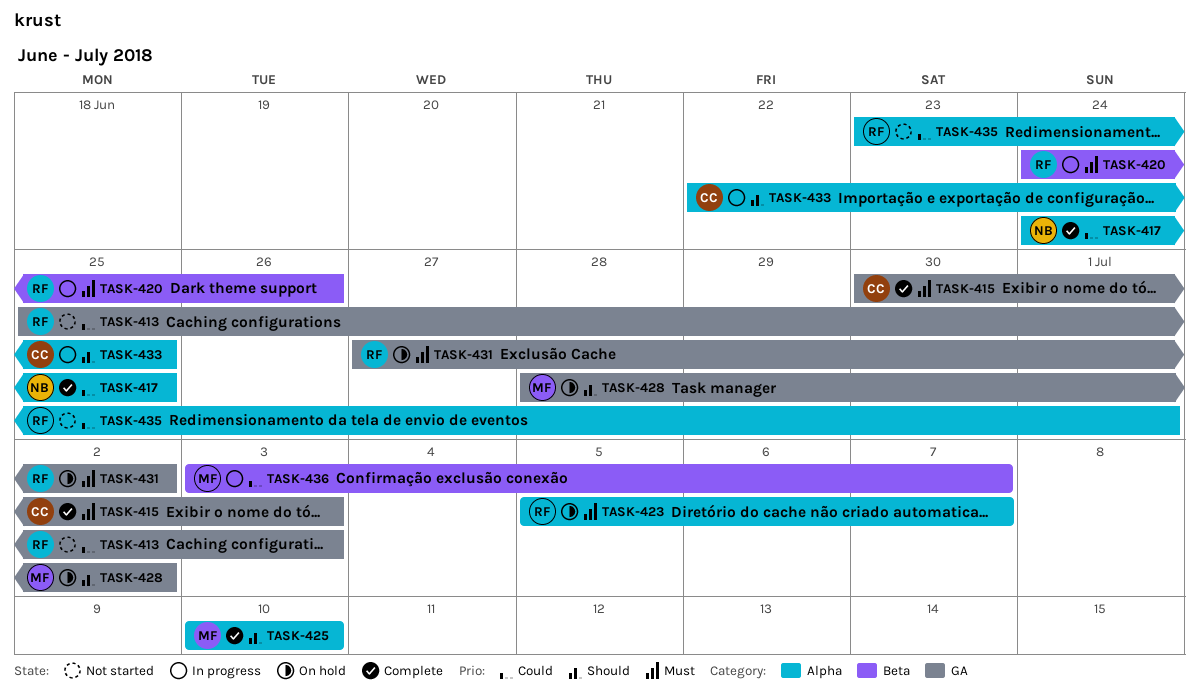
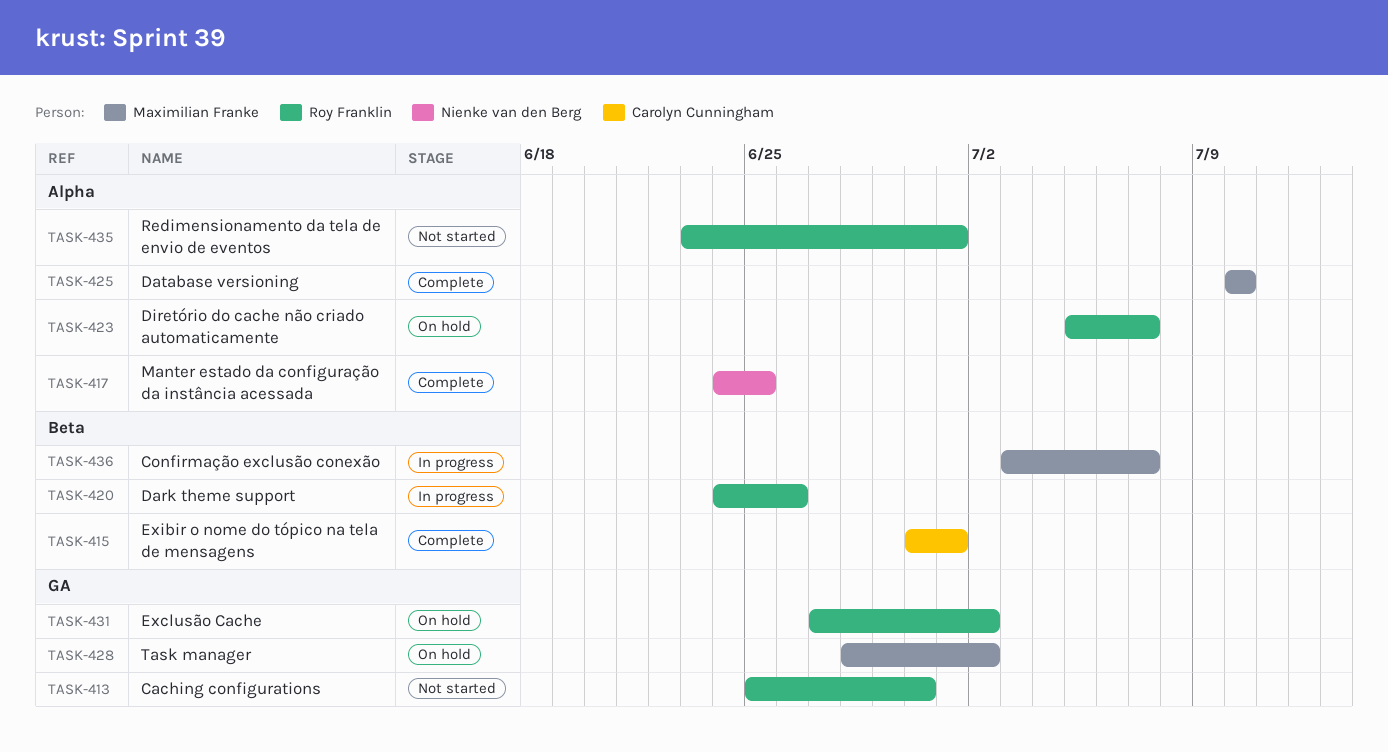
TASK-413, due: Jul 3 -> Jun 30
TASK-415, label: GA -> Beta
TASK-415, due: Jul 3 -> Jul 1
TASK-433: present -> none

